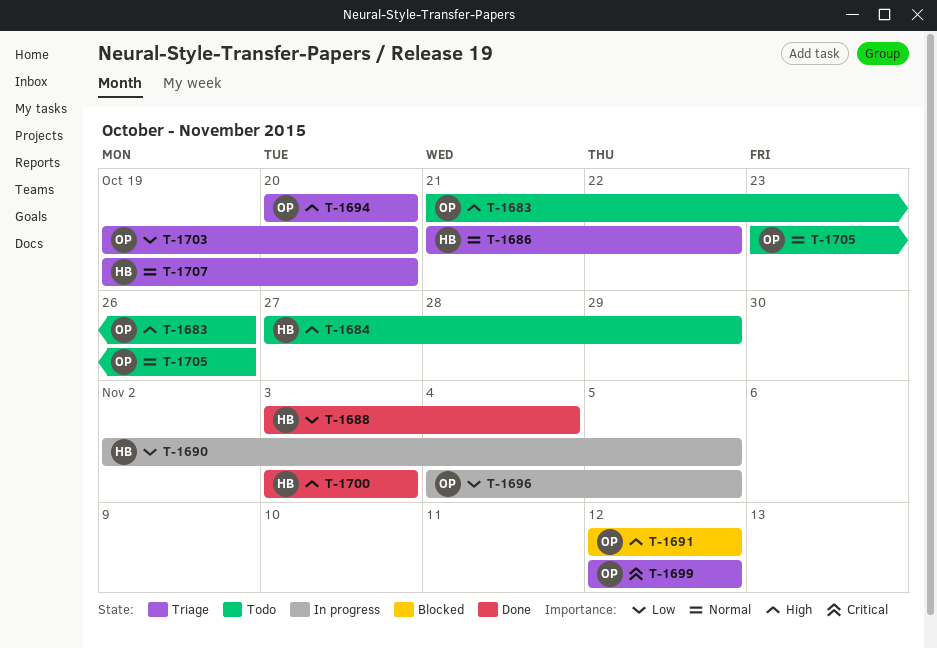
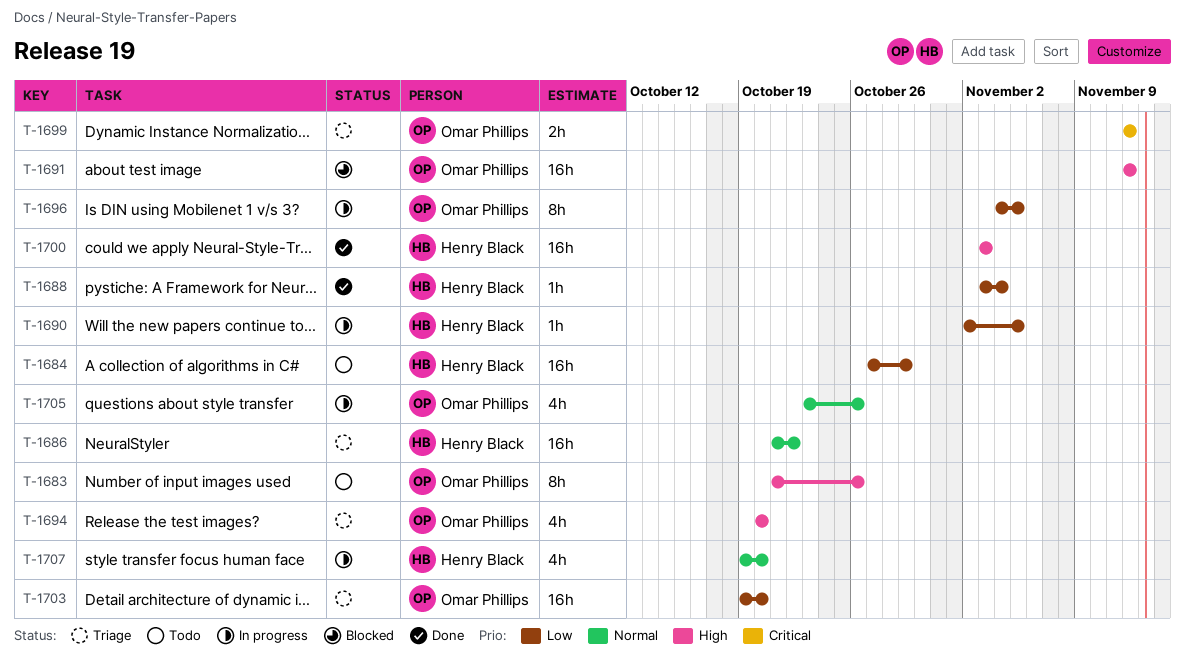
T-1684, priority: High -> Low
T-1705, status: Todo -> In progress
T-1707, status: Triage -> In progress

